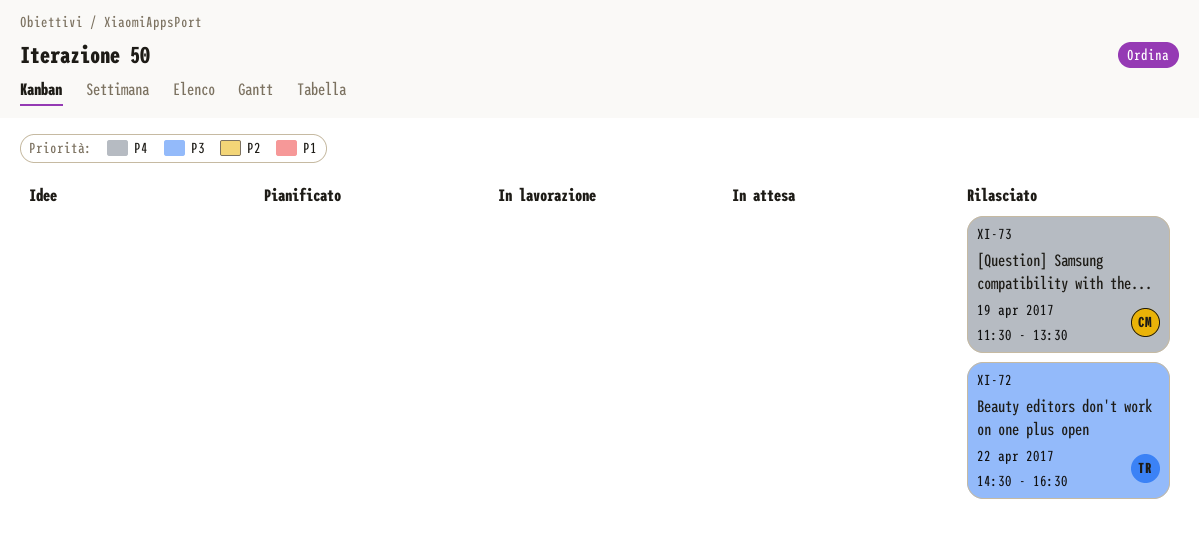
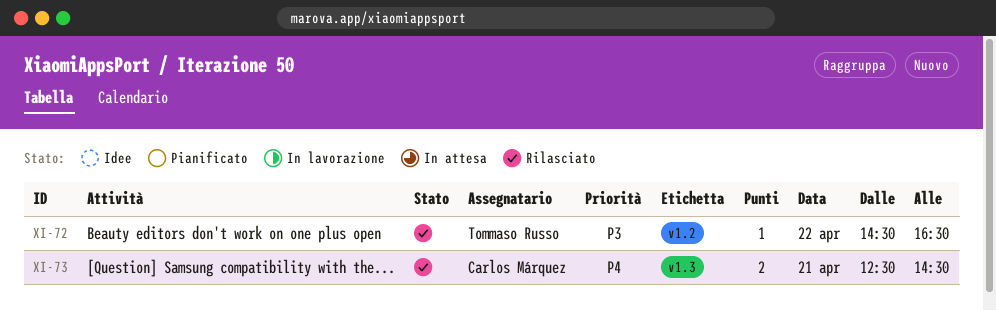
XI-73, day: Apr 19 -> Apr 21
XI-73, begins: 11:30 -> 12:30
XI-73, ends: 13:30 -> 14:30

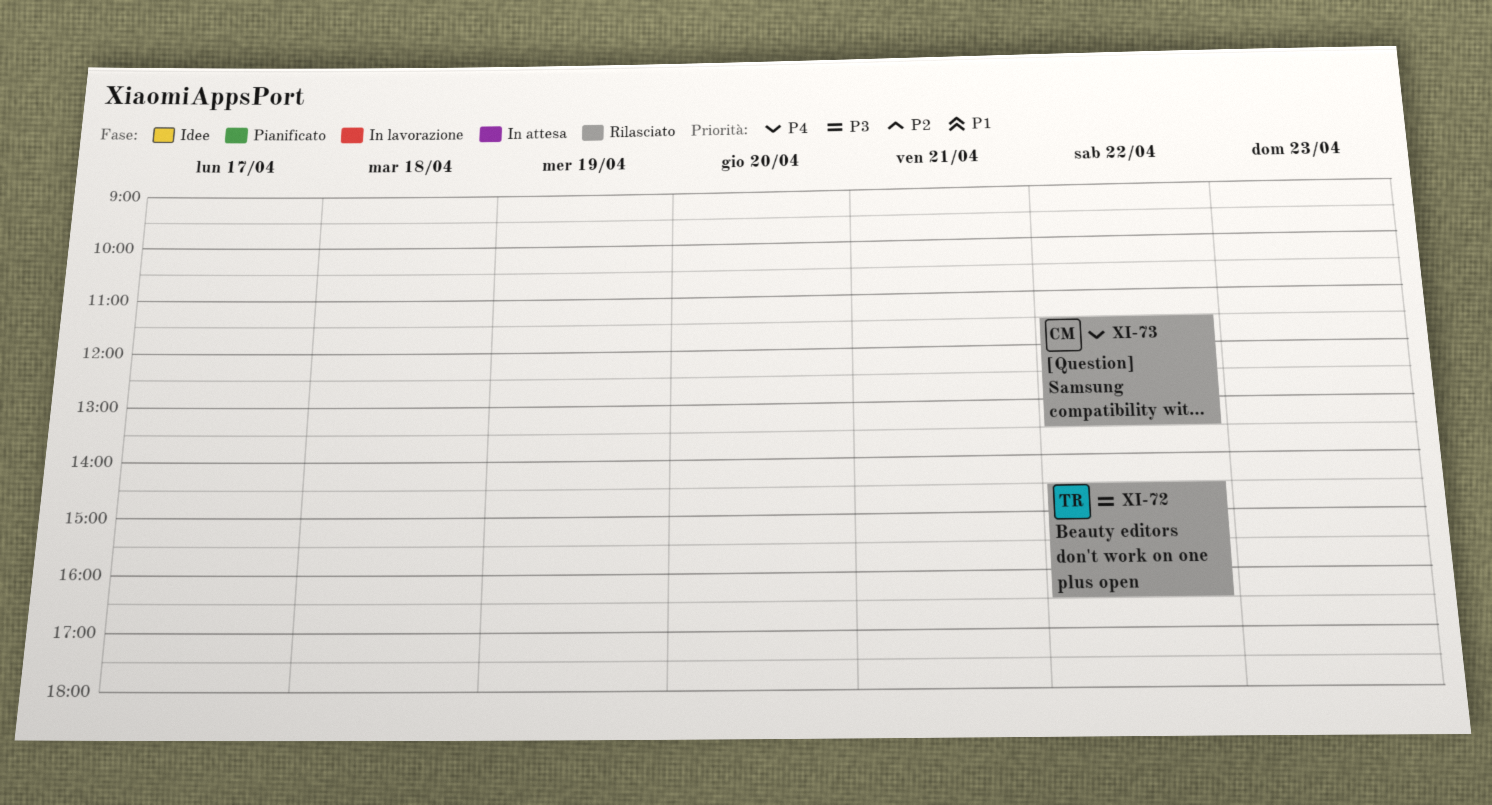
XI-73, day: Apr 21 -> Apr 22
XI-73, begins: 12:30 -> 11:30
XI-73, ends: 14:30 -> 13:30

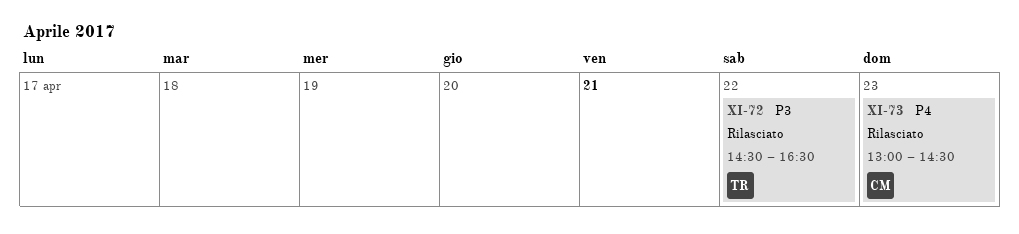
XI-73, day: Apr 22 -> Apr 23
XI-73, begins: 11:30 -> 13:00
XI-73, ends: 13:30 -> 14:30

